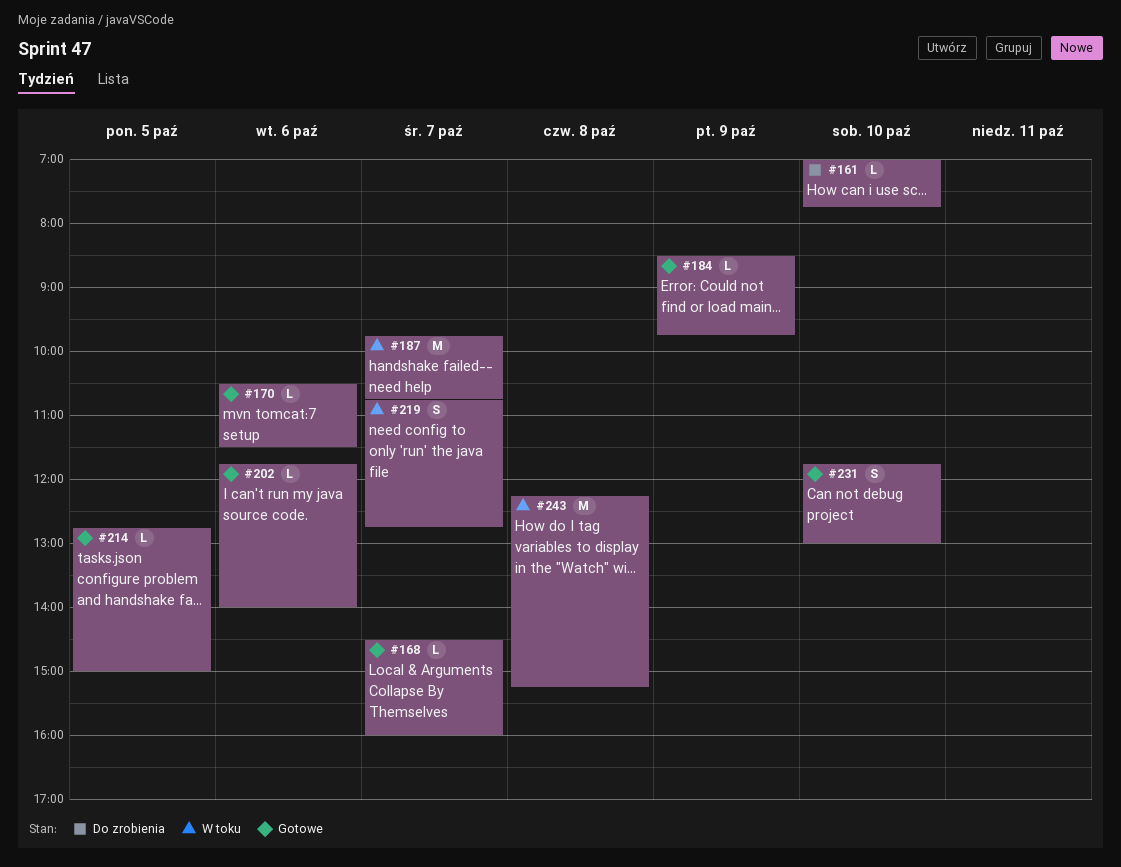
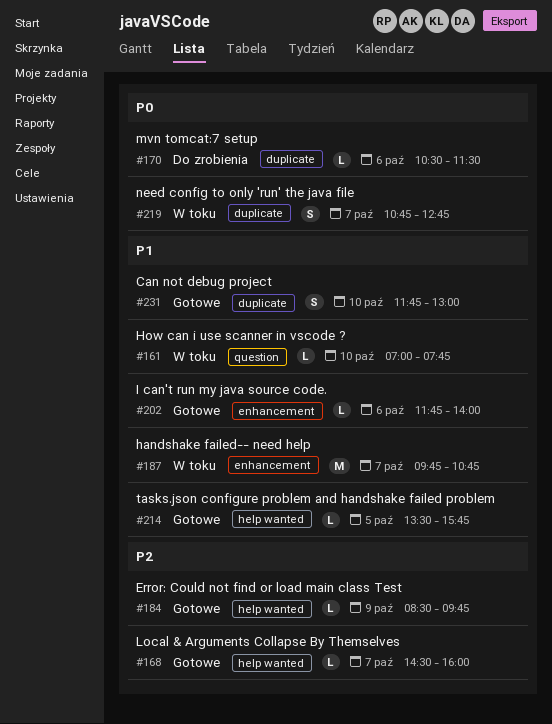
#161, status: Do zrobienia -> W toku
#170, status: Gotowe -> Do zrobienia
#214, begins: 12:45 -> 13:30
#214, ends: 15:00 -> 15:45
#243: present -> none

